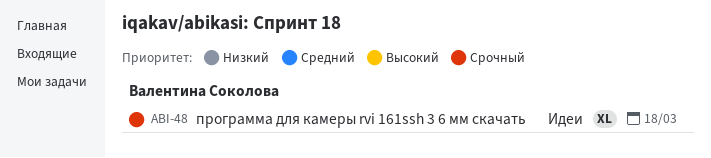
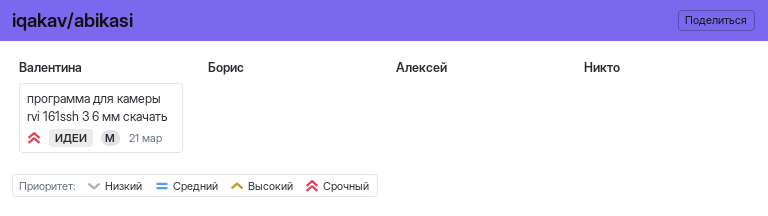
программа для камеры rvi 161ssh 3 6 мм скачать, estimate: XL -> M
программа для камеры rvi 161ssh 3 6 мм скачать, due: Mar 18 -> Mar 21

